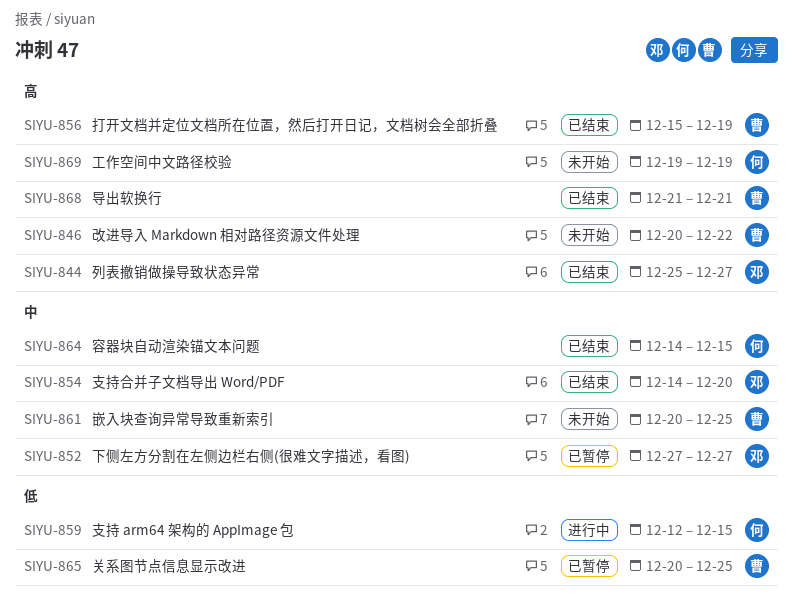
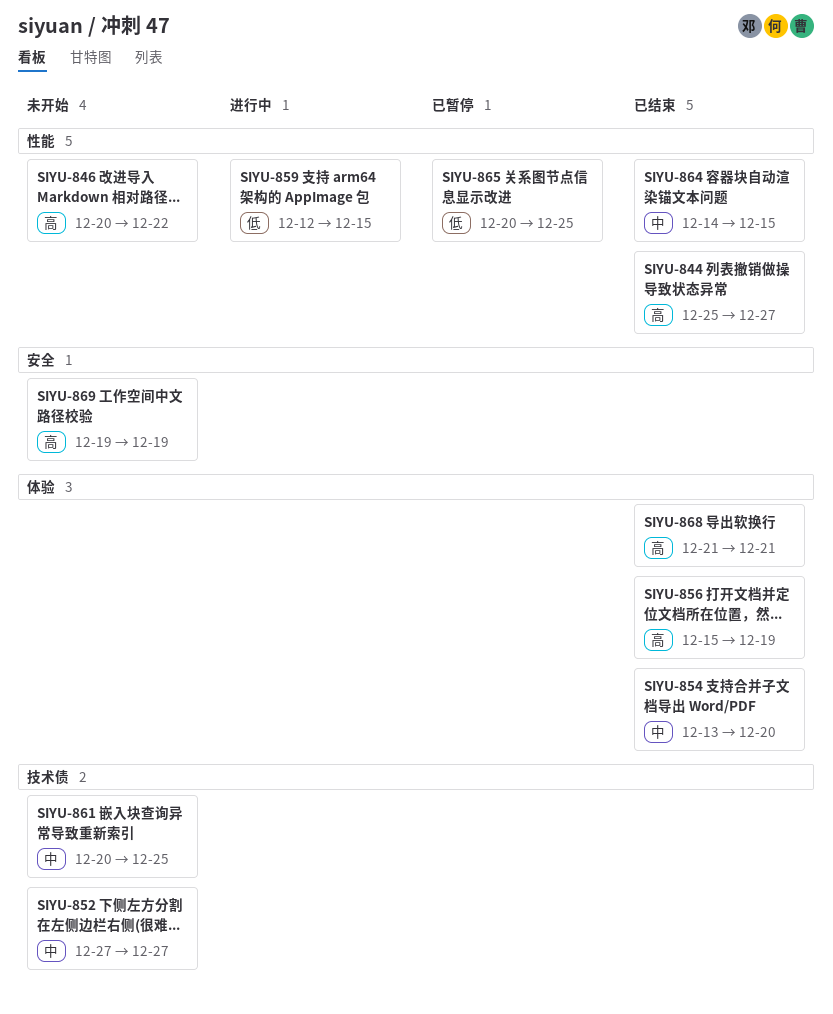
SIYU-852, status: 已暂停 -> 未开始
SIYU-854, start: Dec 14 -> Dec 13

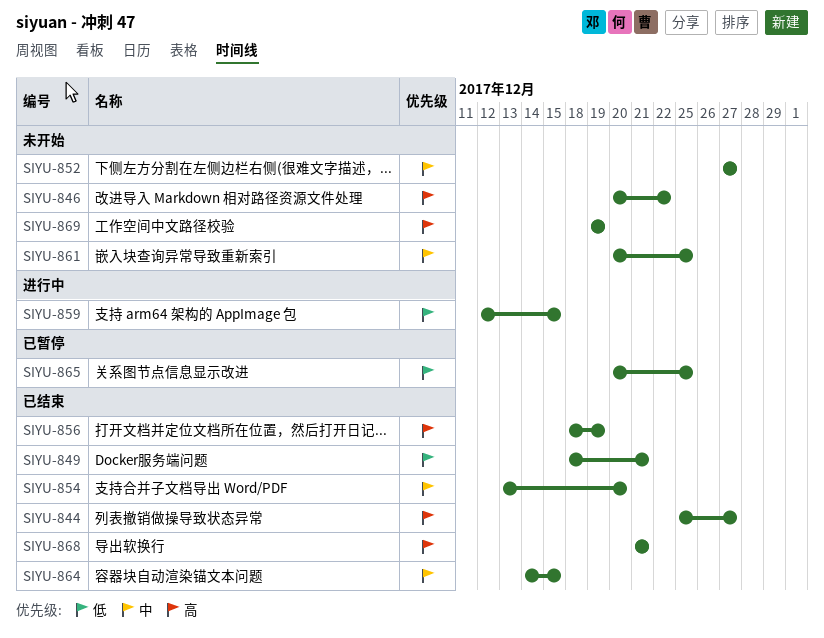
SIYU-849: none -> present
SIYU-856, start: Dec 15 -> Dec 18

